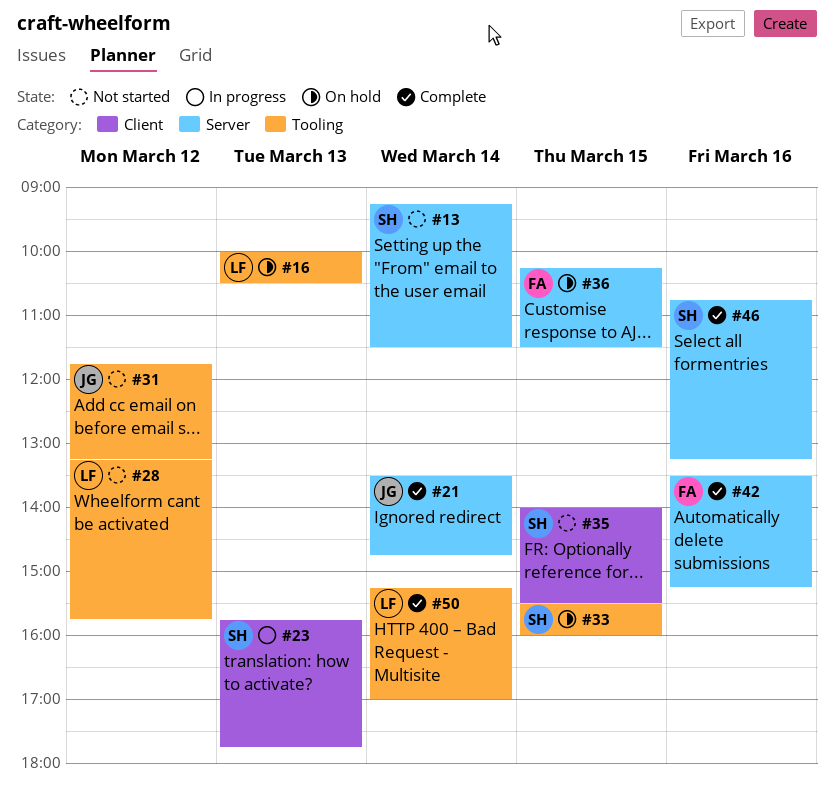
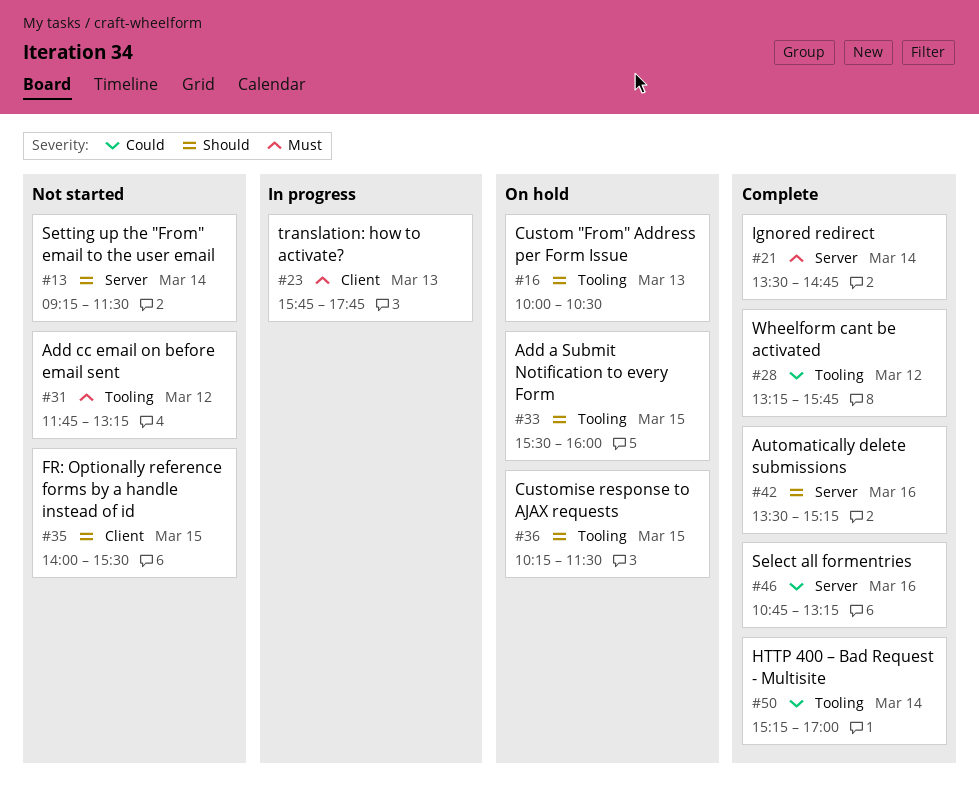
#28, status: Not started -> Complete
#36, label: Server -> Tooling

